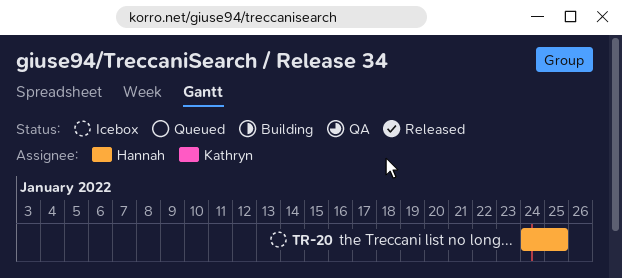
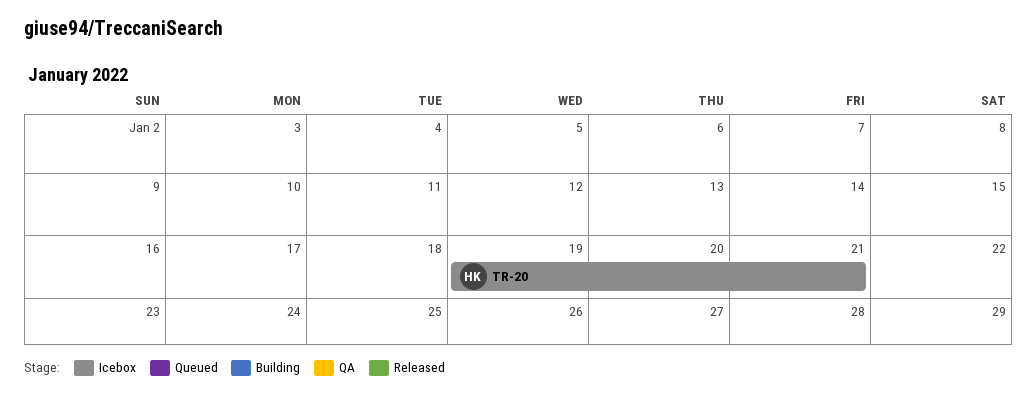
TR-20, start: Jan 24 -> Jan 19
TR-20, due: Jan 25 -> Jan 21

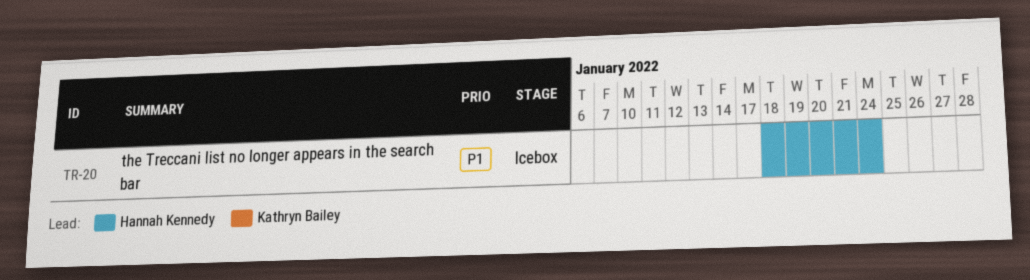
TR-20, start: Jan 19 -> Jan 18
TR-20, due: Jan 21 -> Jan 24

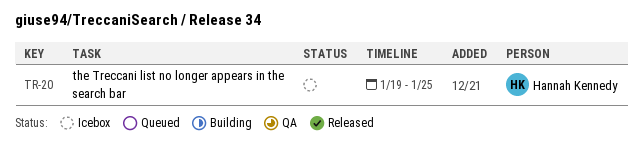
TR-20, start: Jan 18 -> Jan 19
TR-20, due: Jan 24 -> Jan 25

